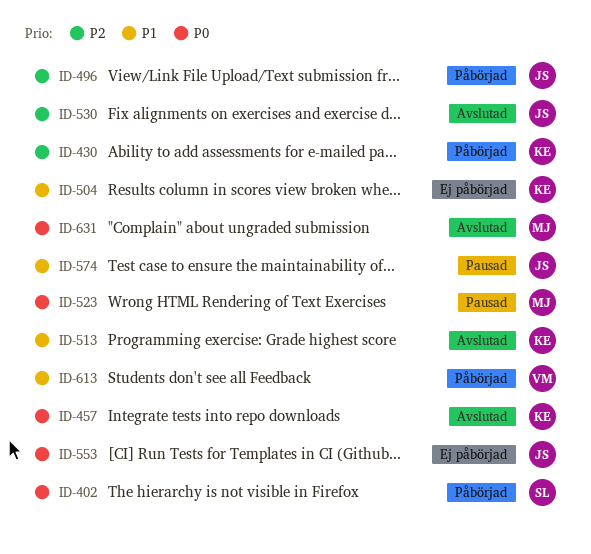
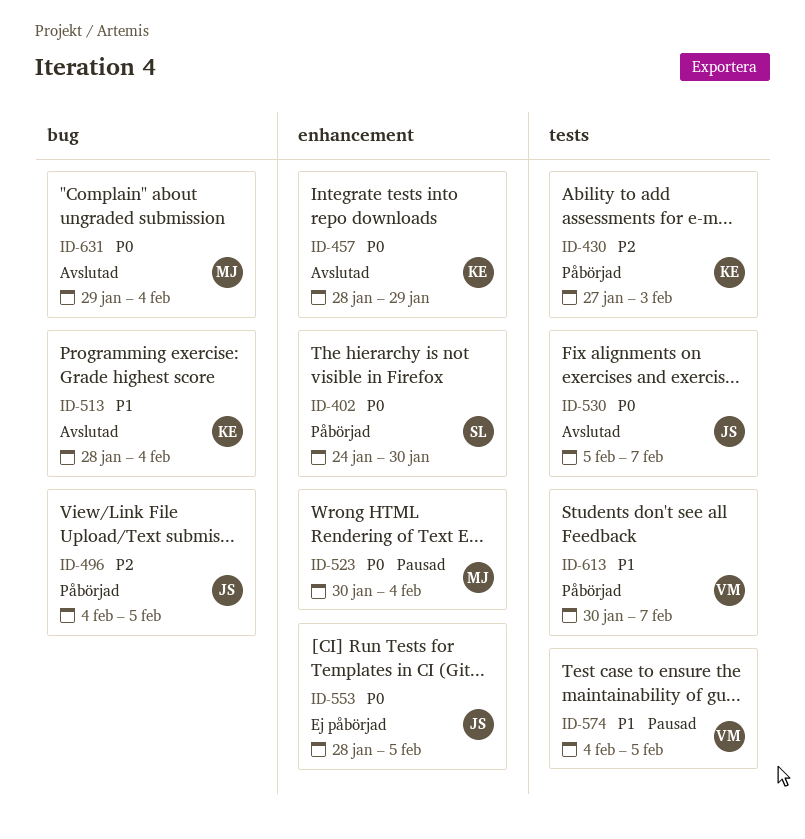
ID-504: present -> none
ID-530, priority: P2 -> P0
ID-574, owner: JS -> VM

